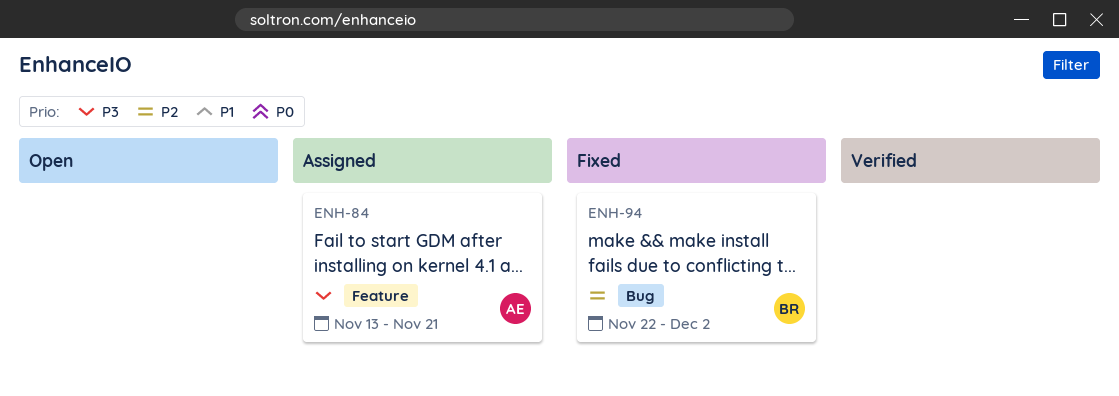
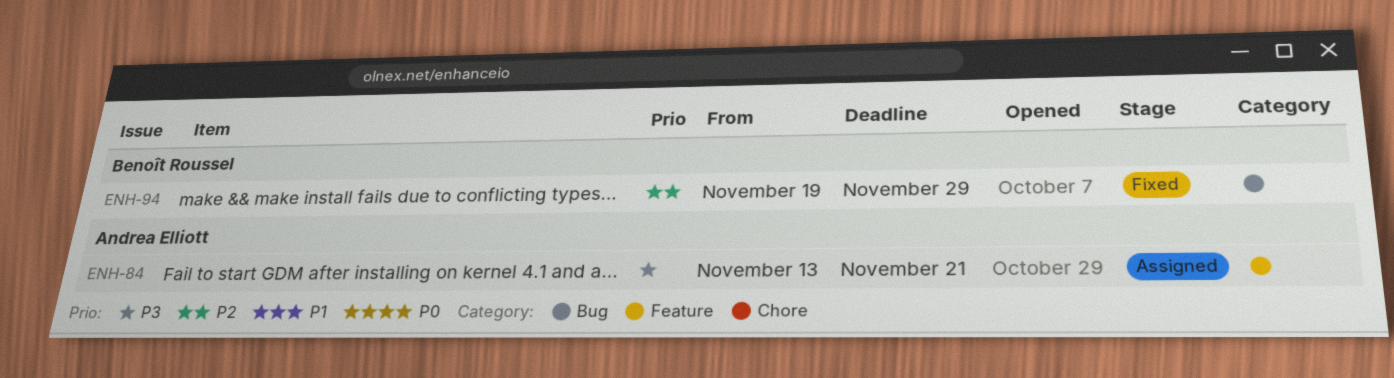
ENH-94, start: Nov 22 -> Nov 19
ENH-94, due: Dec 2 -> Nov 29

